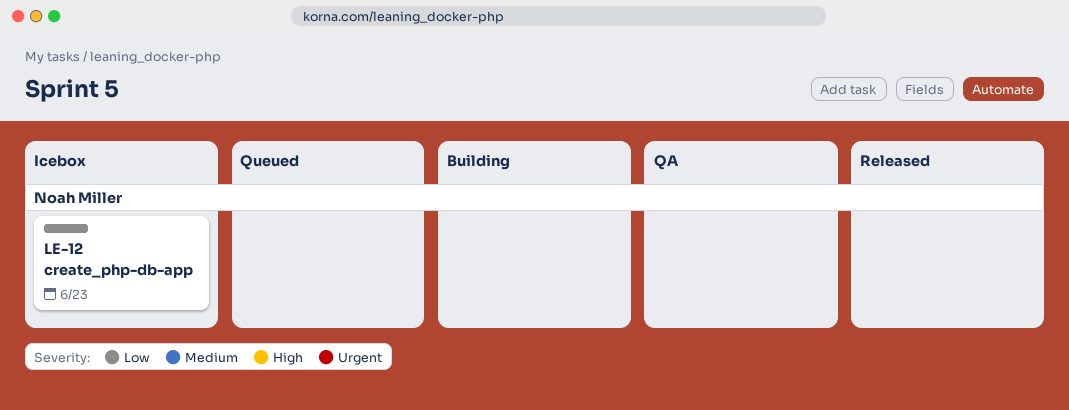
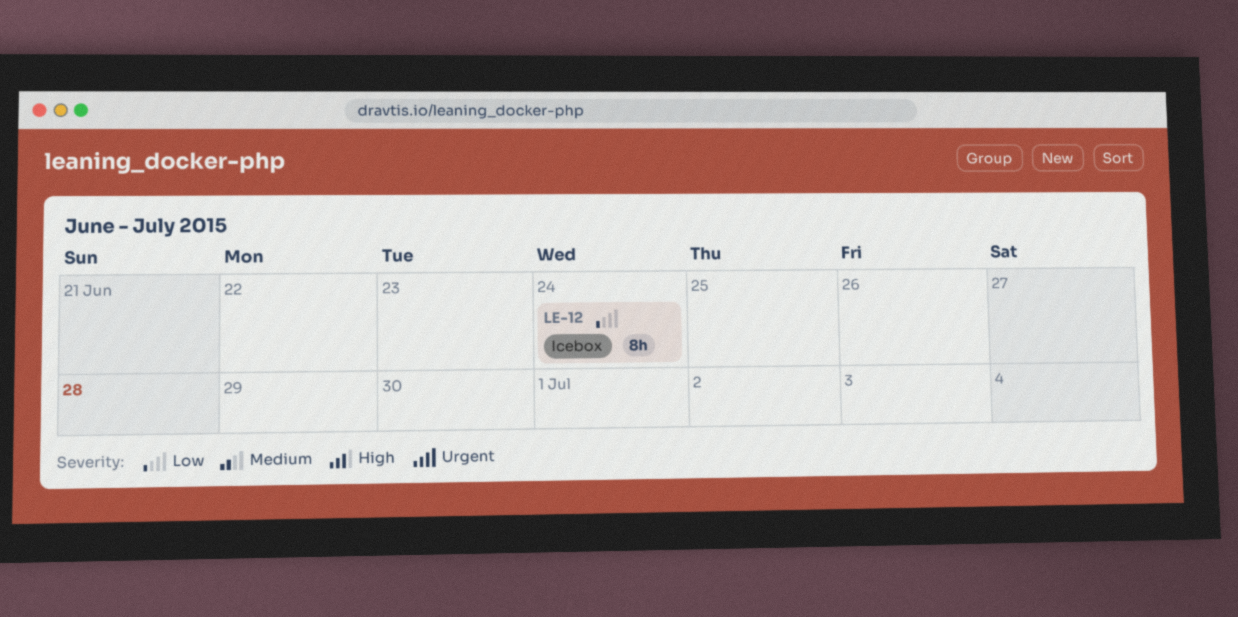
LE-12, day: Jun 23 -> Jun 24

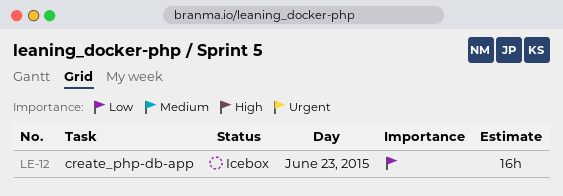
LE-12, estimate: 8h -> 16h
LE-12, day: Jun 24 -> Jun 23

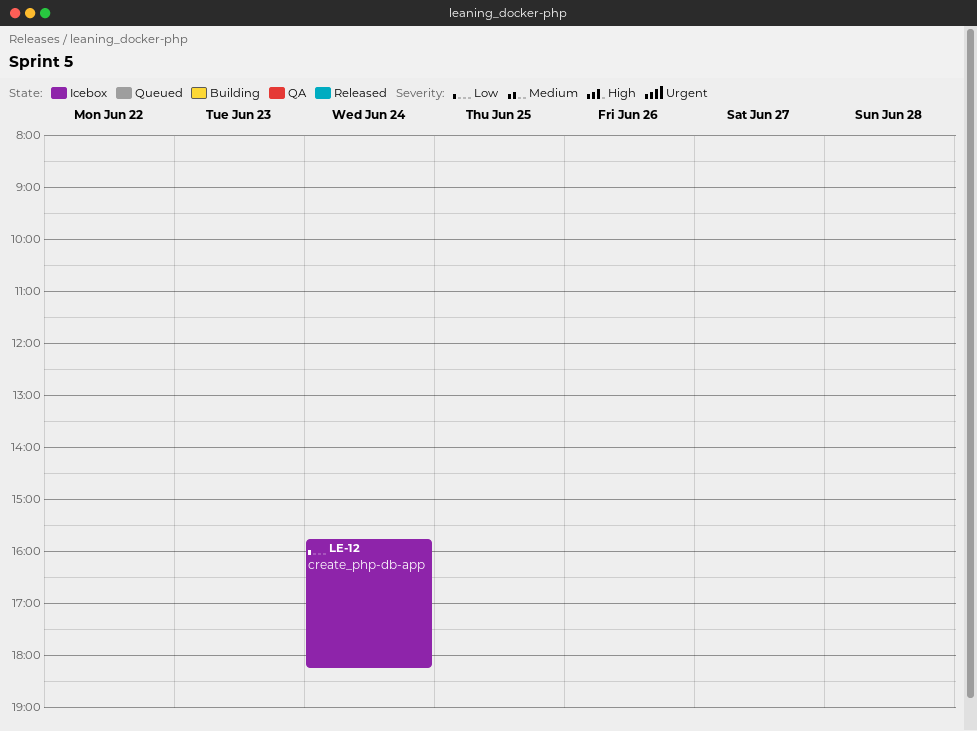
LE-12, day: Jun 23 -> Jun 24

